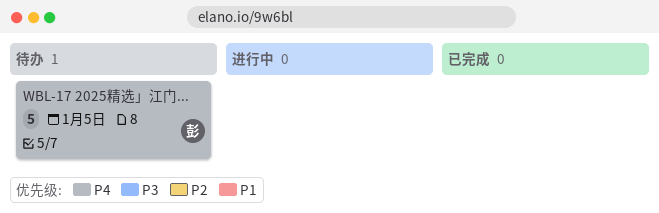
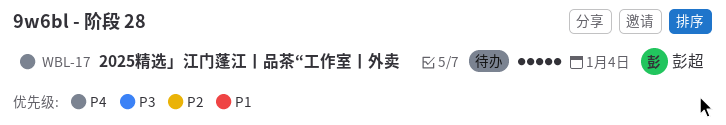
WBL-17, due: Jan 5 -> Jan 4

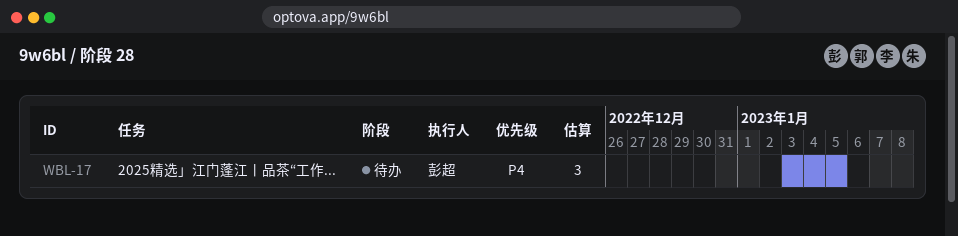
WBL-17, estimate: 5 -> 3
WBL-17, due: Jan 4 -> Jan 5

